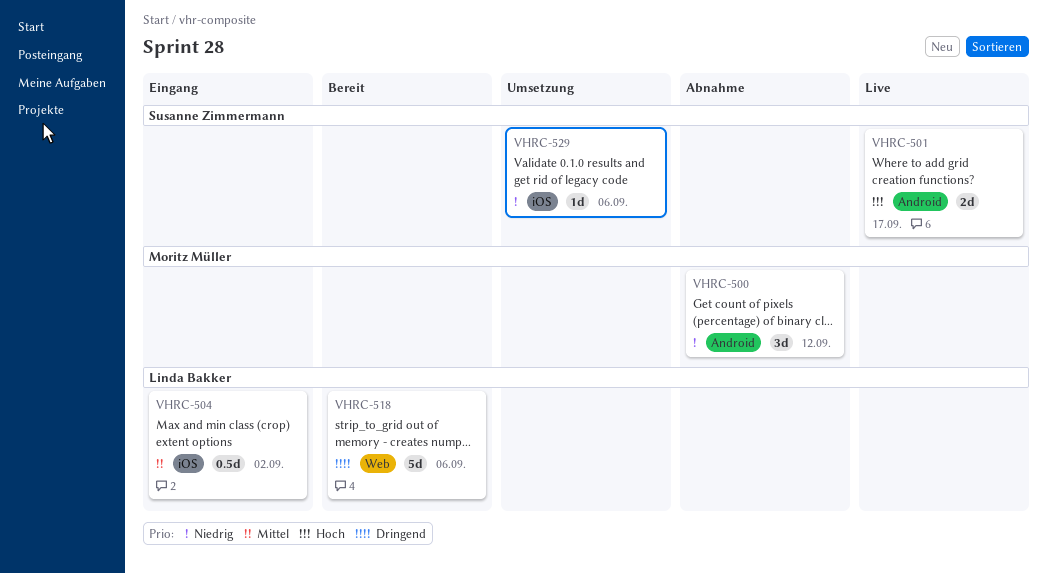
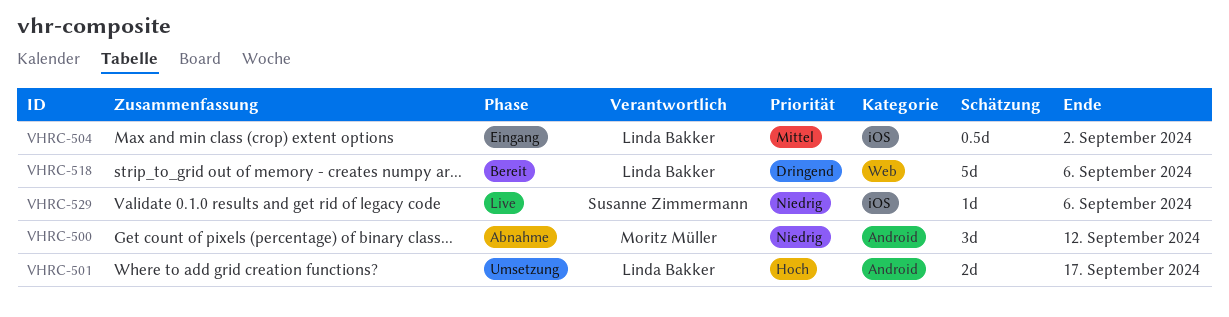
VHRC-501, status: Live -> Umsetzung
VHRC-501, owner: Susanne Zimmermann -> Linda Bakker
VHRC-529, status: Umsetzung -> Live

